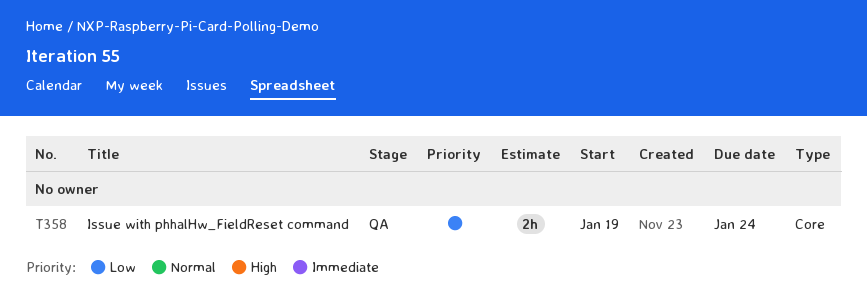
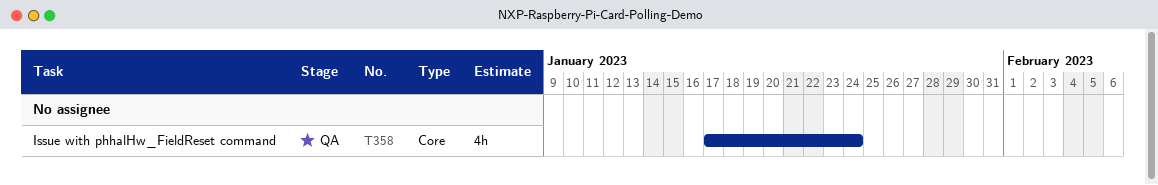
T358, estimate: 2h -> 4h
T358, start: Jan 19 -> Jan 17

